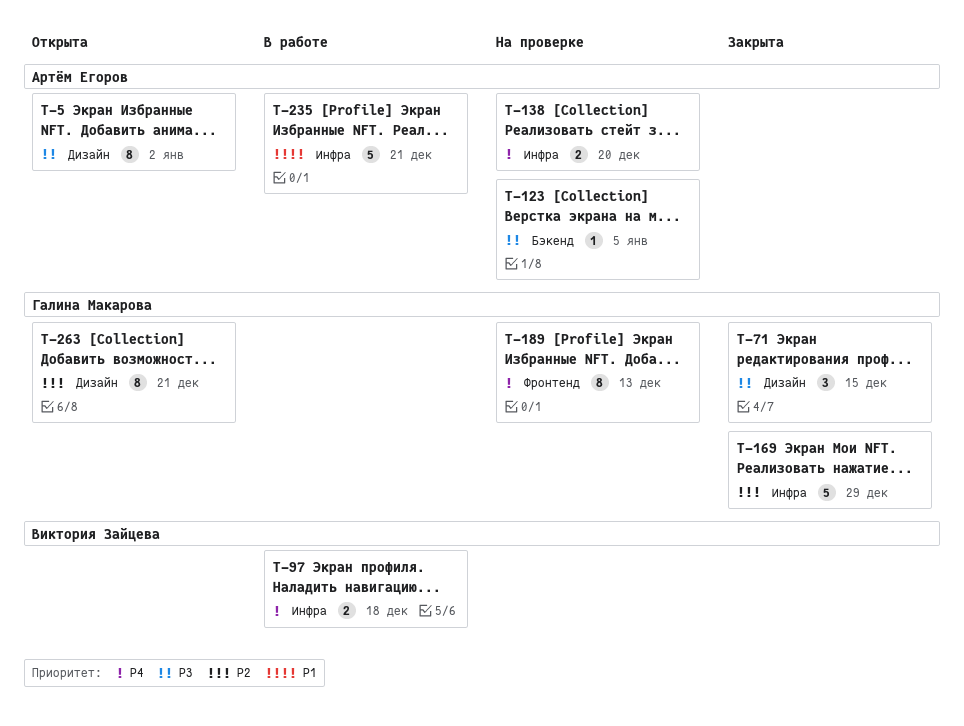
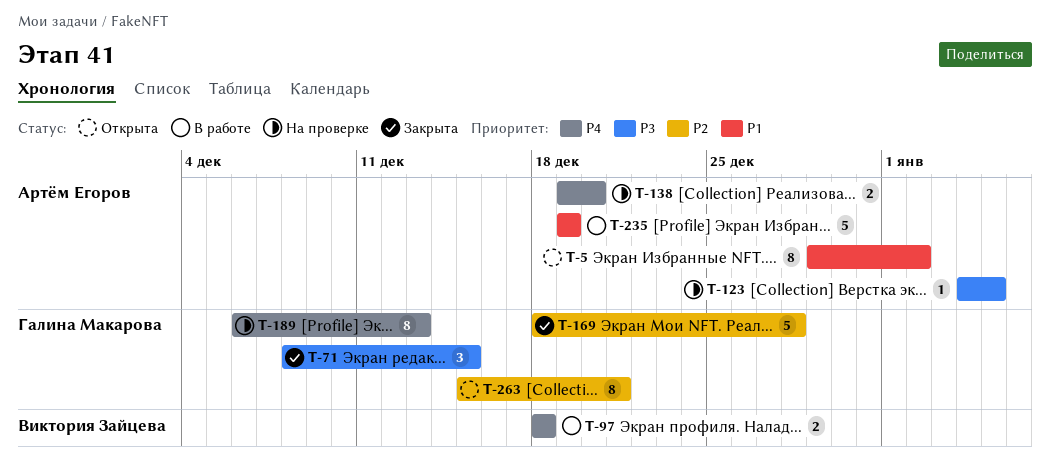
T-5, priority: P3 -> P1
T-169, due: Dec 29 -> Dec 28
T-235, due: Dec 21 -> Dec 19

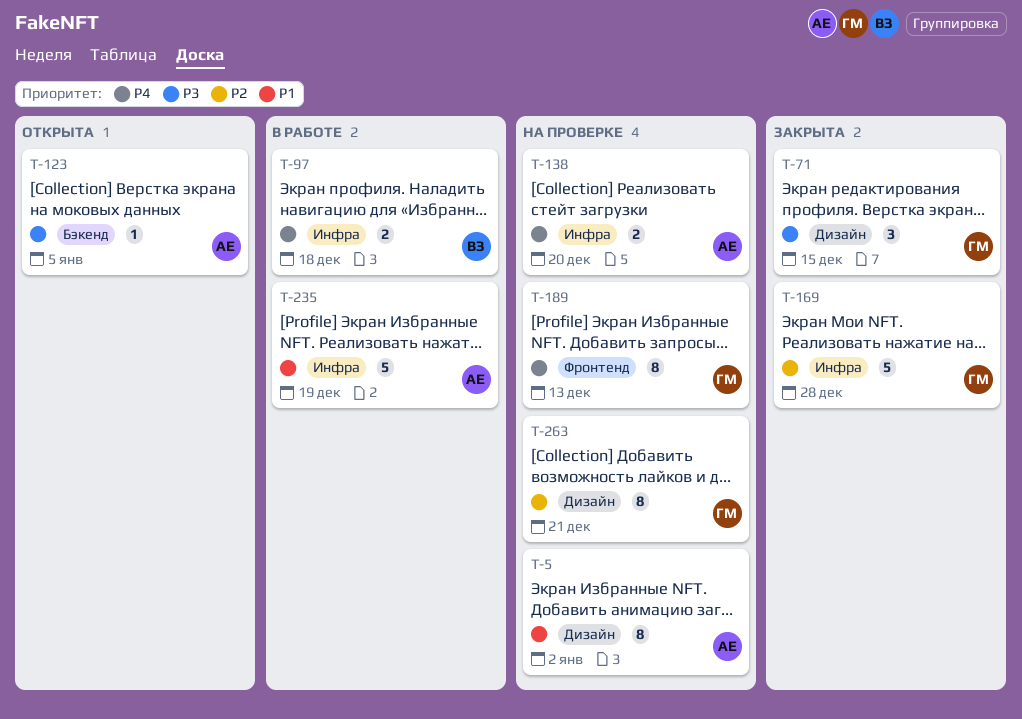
T-5, status: Открыта -> На проверке
T-123, status: На проверке -> Открыта
T-263, status: Открыта -> На проверке

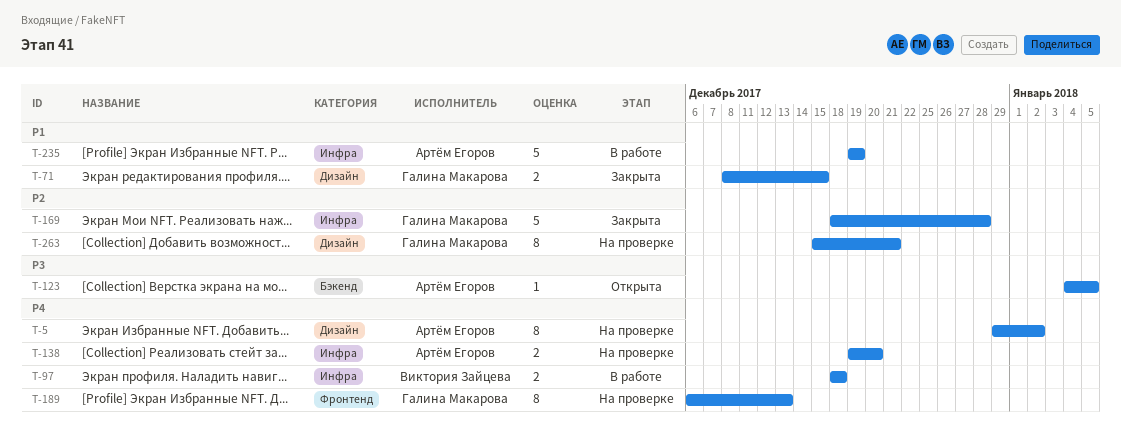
T-5, priority: P1 -> P4
T-71, priority: P3 -> P1
T-71, estimate: 3 -> 2

